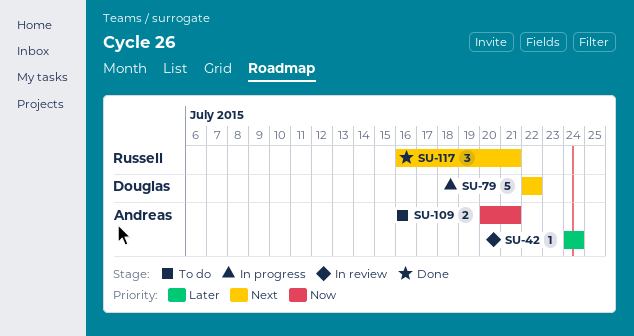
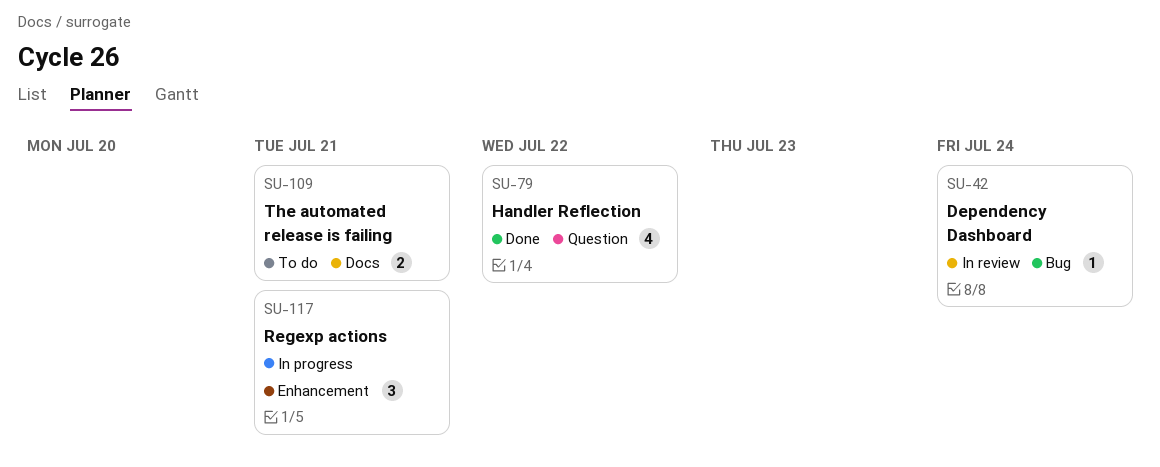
SU-79, status: In progress -> Done
SU-79, estimate: 5 -> 4
SU-117, status: Done -> In progress

